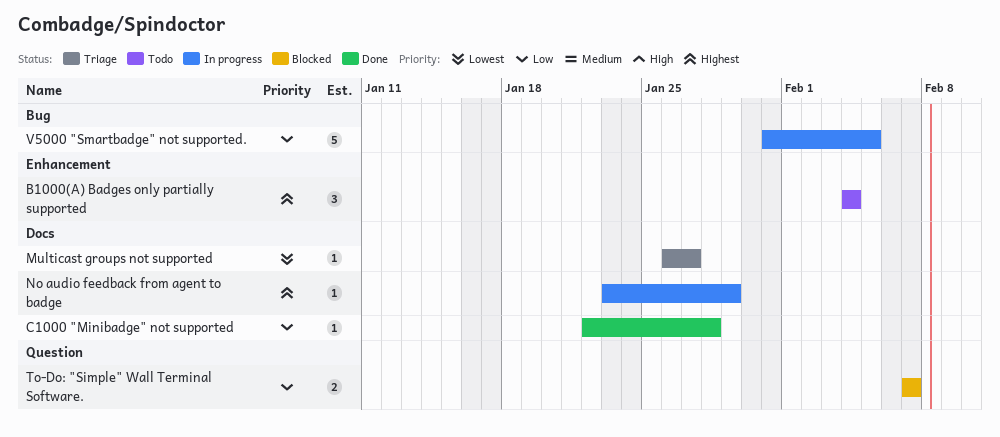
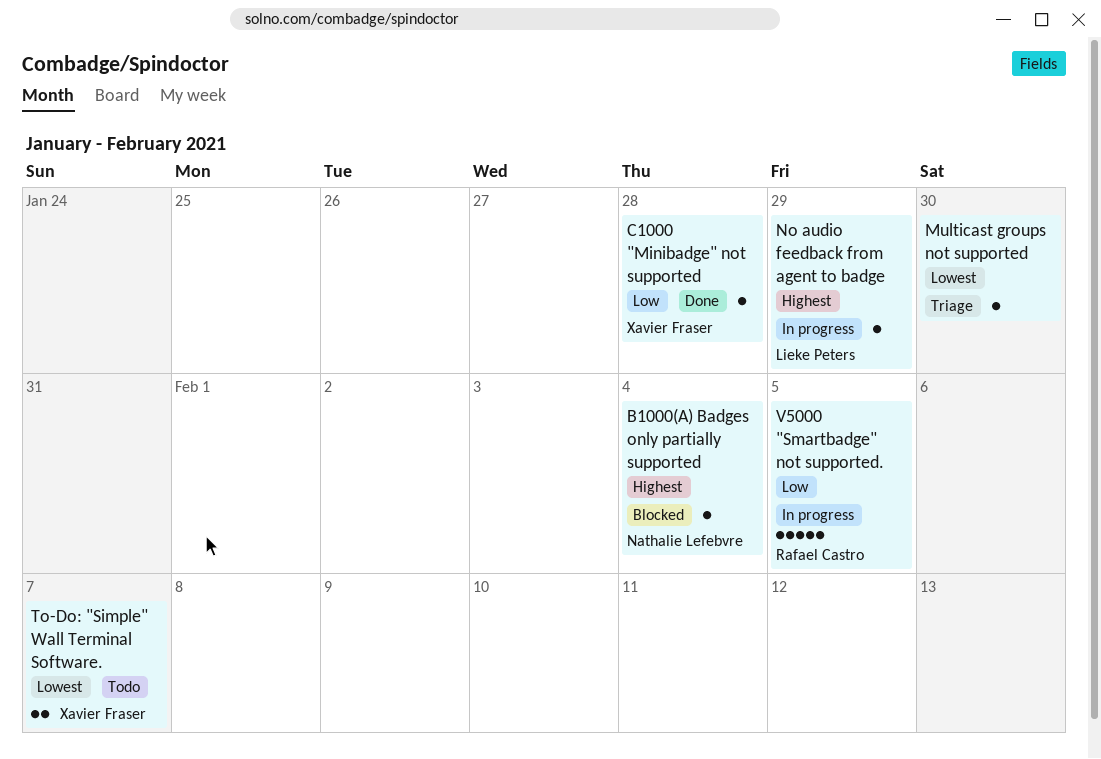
B1000(A) Badges only partially supported, status: Todo -> Blocked
B1000(A) Badges only partially supported, estimate: 3 -> 1
Multicast groups not supported, due: Jan 27 -> Jan 30
To-Do: "Simple" Wall Terminal Software., status: Blocked -> Todo
To-Do: "Simple" Wall Terminal Software., priority: Low -> Lowest

